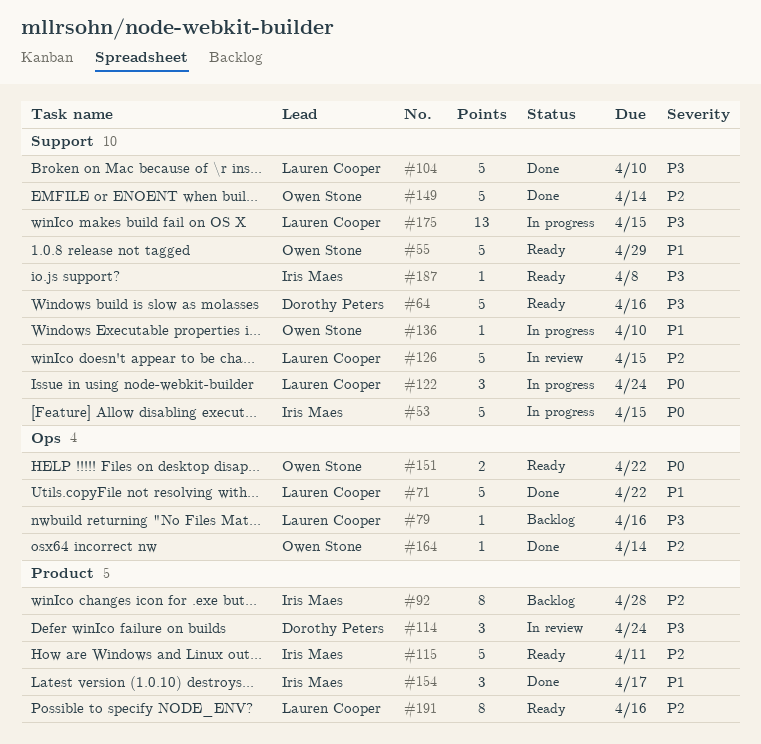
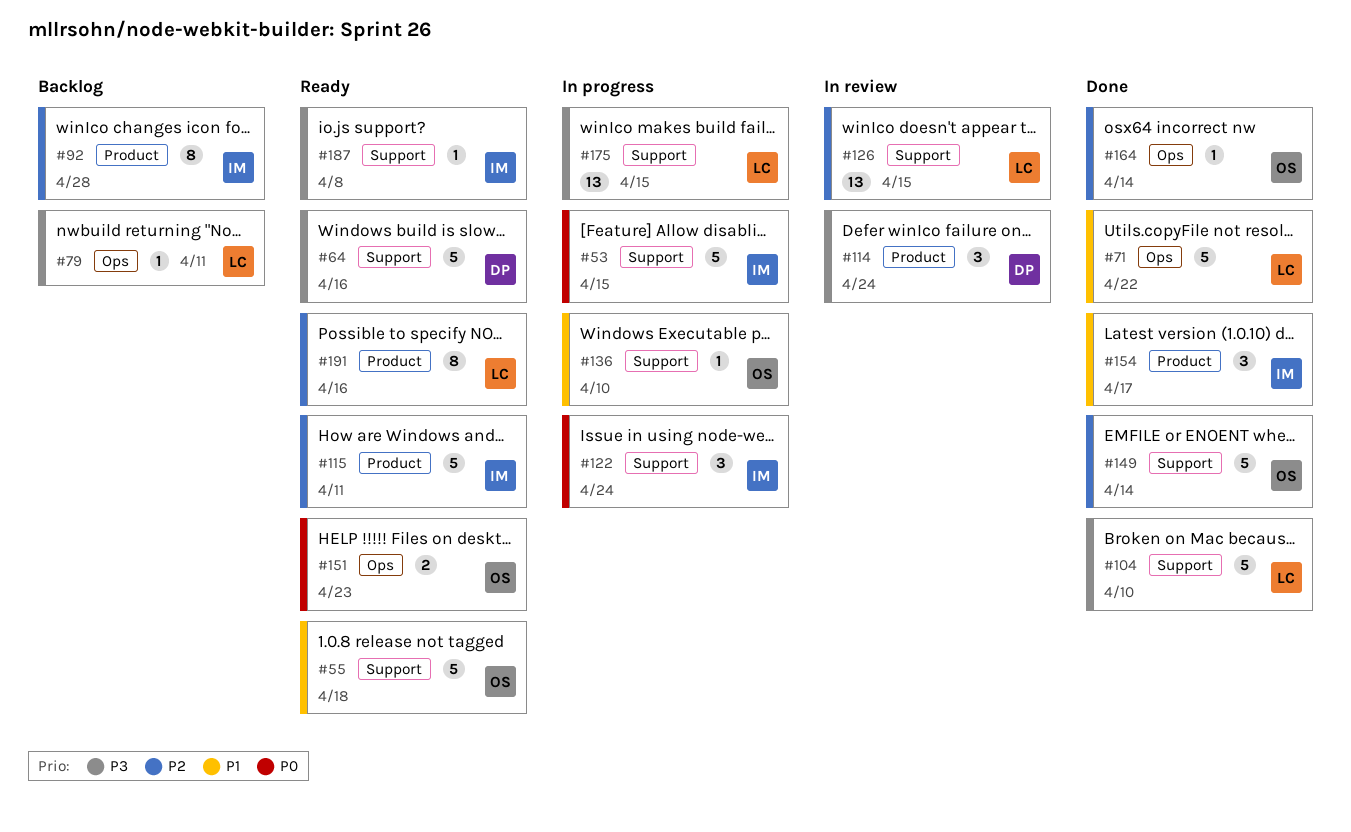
#55, due: Apr 29 -> Apr 18
#79, due: Apr 16 -> Apr 11
#122, owner: Lauren Cooper -> Iris Maes
#126, estimate: 5 -> 13
#151, due: Apr 22 -> Apr 23

